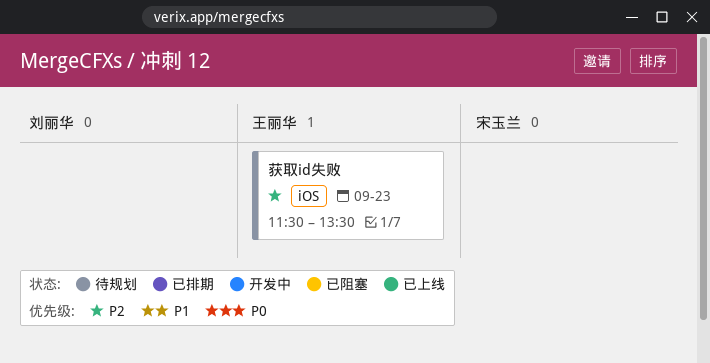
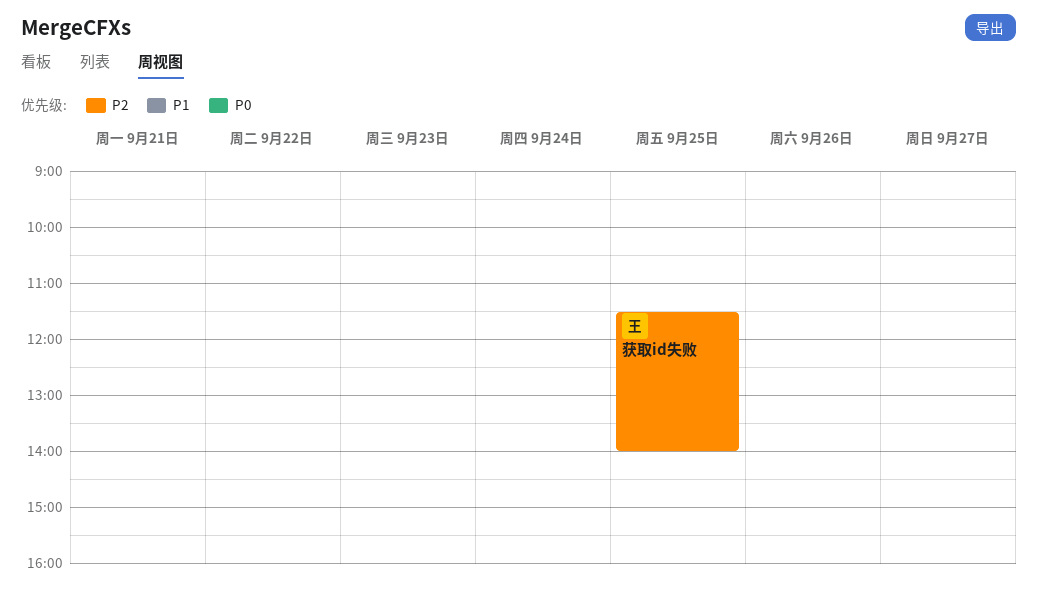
获取id失败, day: Sep 23 -> Sep 25
获取id失败, ends: 13:30 -> 14:00

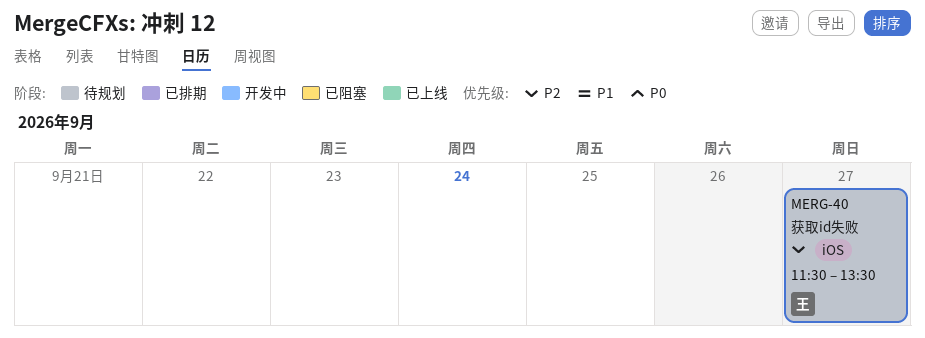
获取id失败, day: Sep 25 -> Sep 27
获取id失败, ends: 14:00 -> 13:30

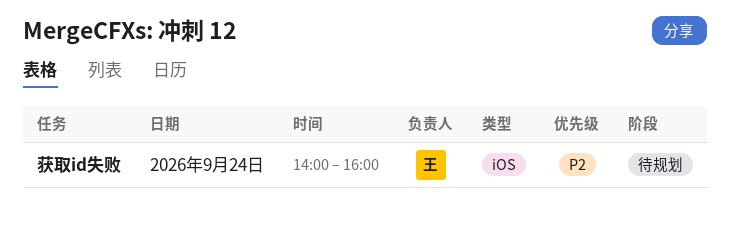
获取id失败, day: Sep 27 -> Sep 24
获取id失败, begins: 11:30 -> 14:00
获取id失败, ends: 13:30 -> 16:00

